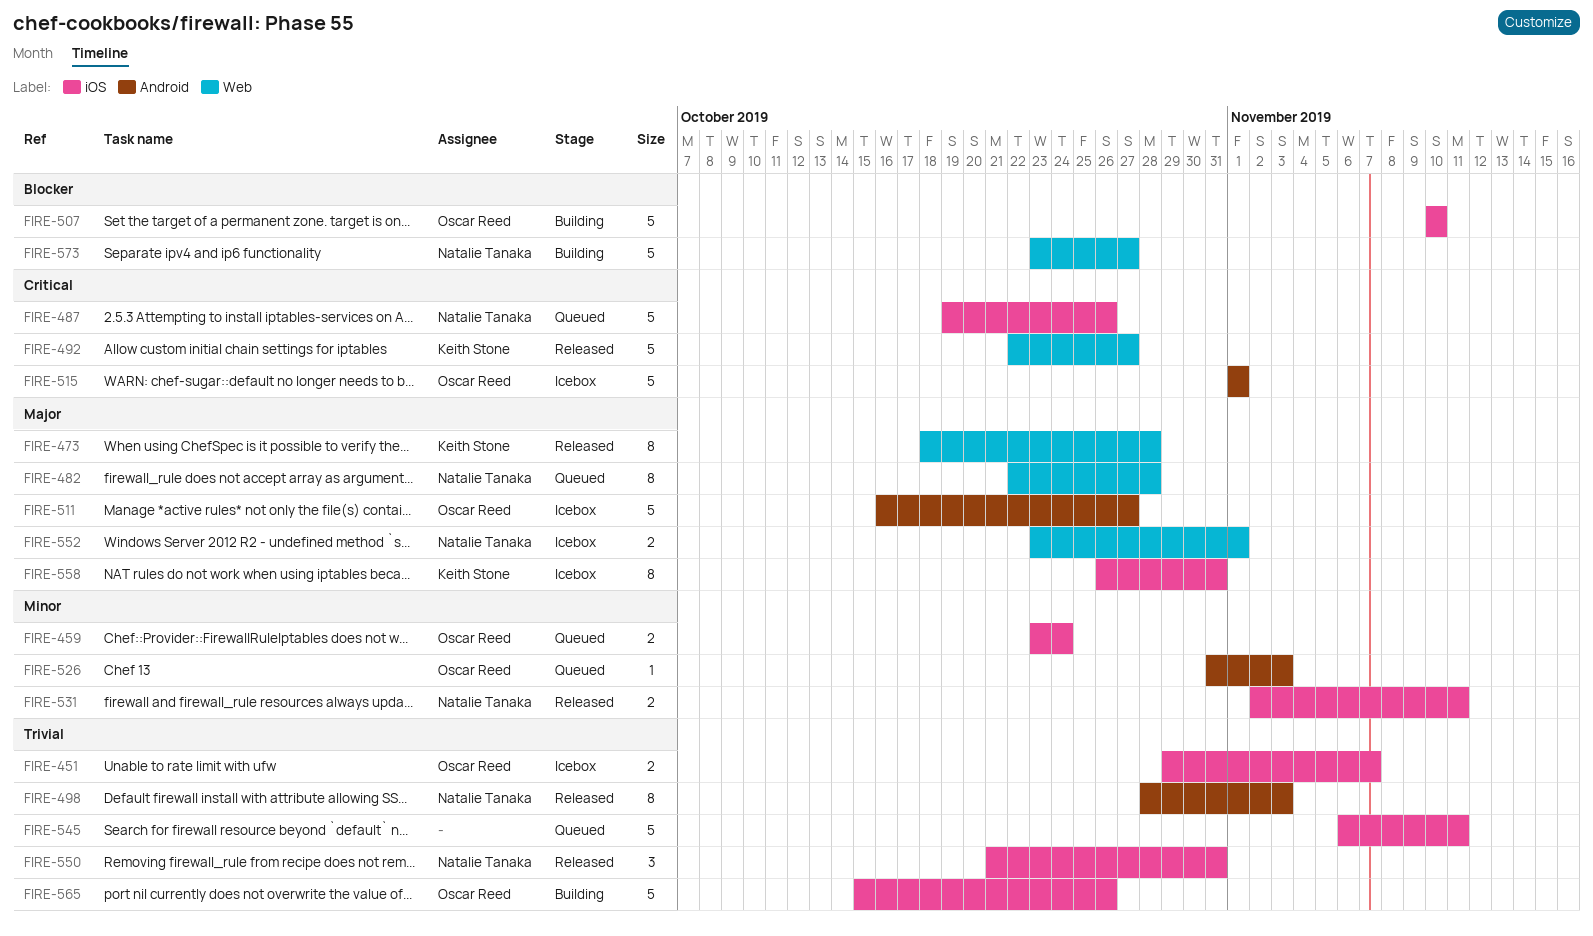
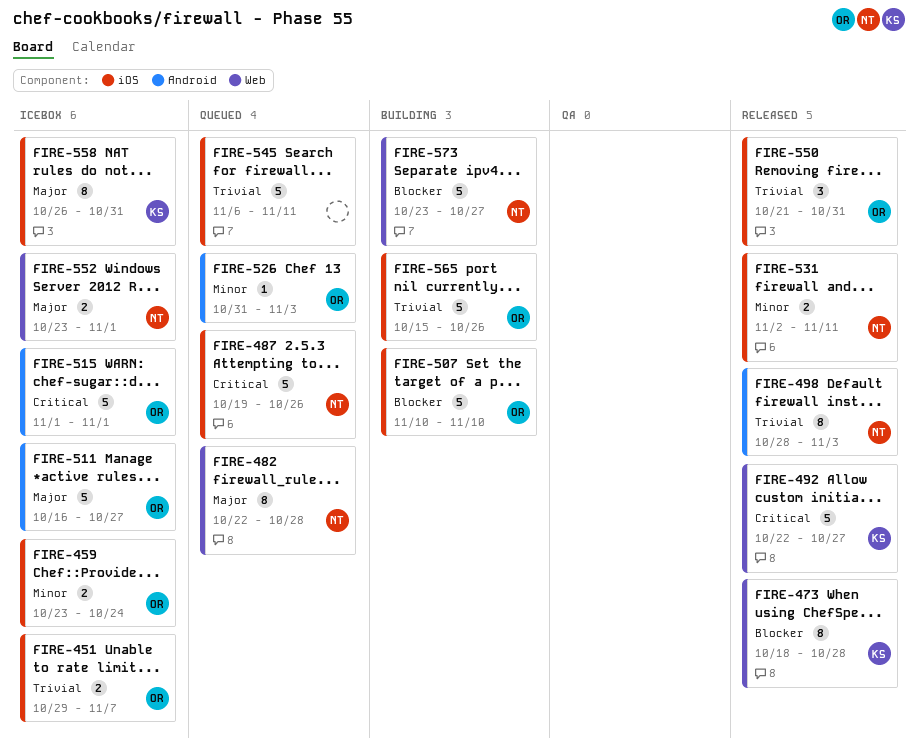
FIRE-459, status: Queued -> Icebox
FIRE-473, priority: Major -> Blocker
FIRE-550, owner: Natalie Tanaka -> Oscar Reed

